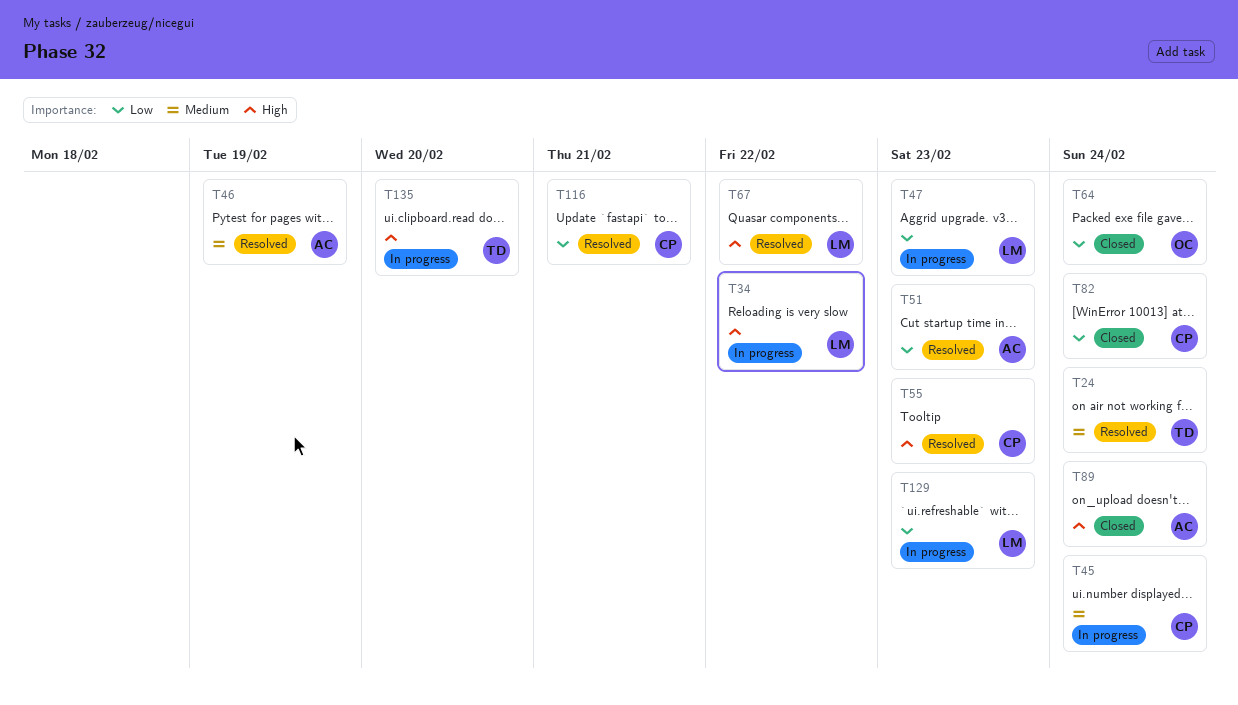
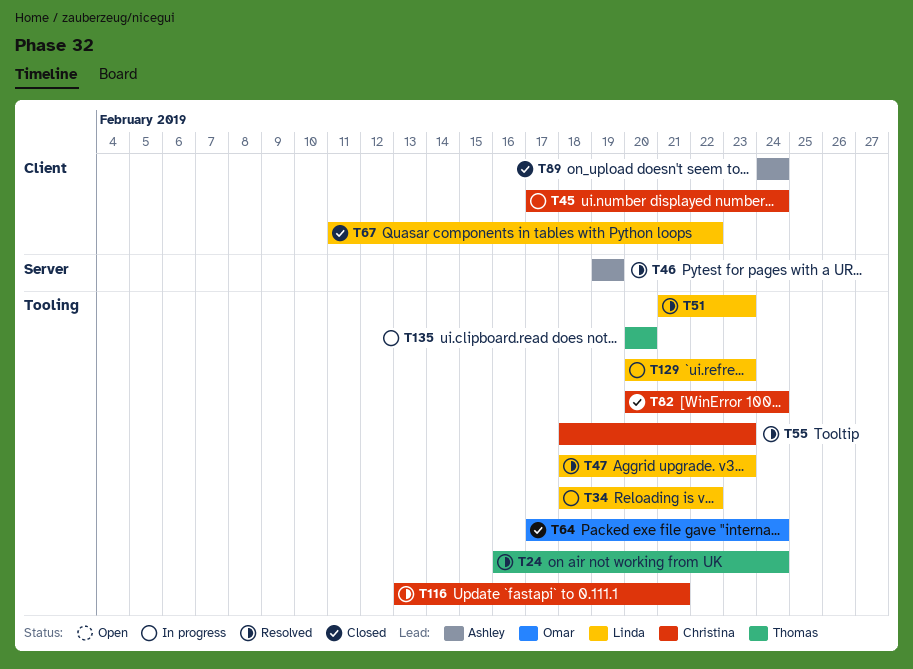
T47, status: In progress -> Resolved
T51, owner: Ashley -> Linda
T67, status: Resolved -> Closed

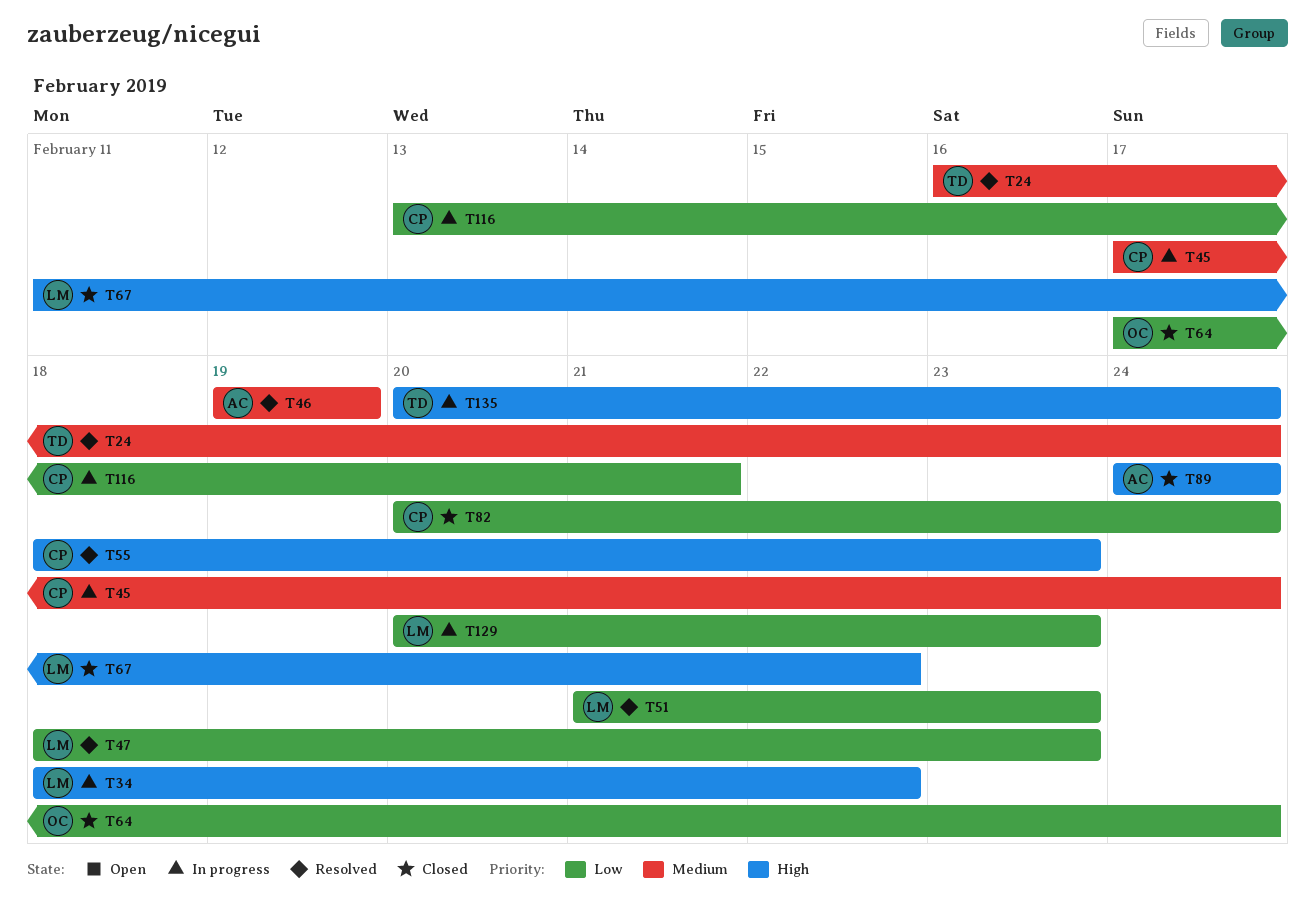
T116, status: Resolved -> In progress
T135, due: Feb 20 -> Feb 24

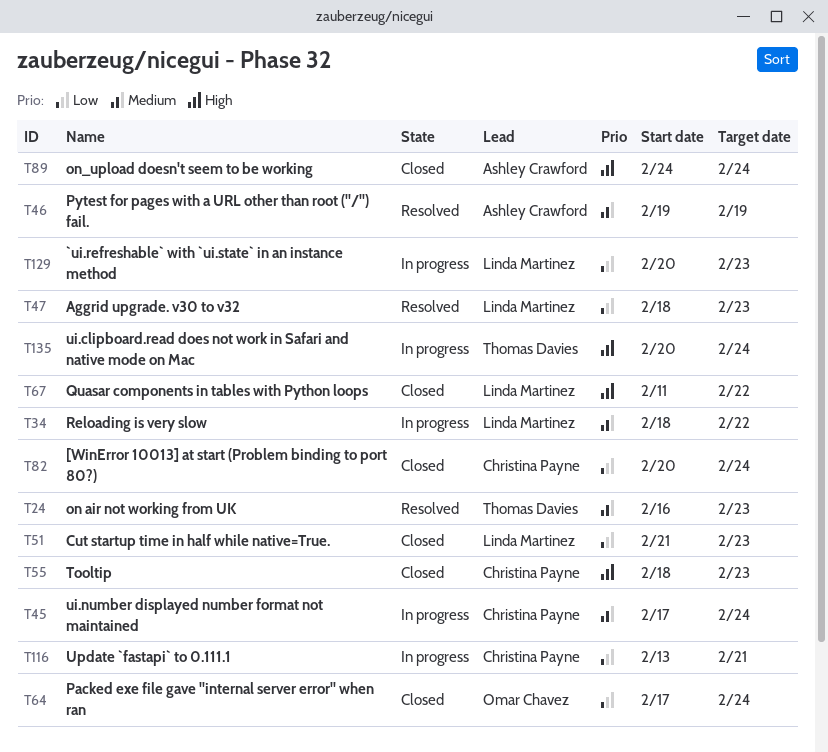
T24, due: Feb 24 -> Feb 23
T34, priority: High -> Medium
T51, status: Resolved -> Closed
T55, status: Resolved -> Closed

